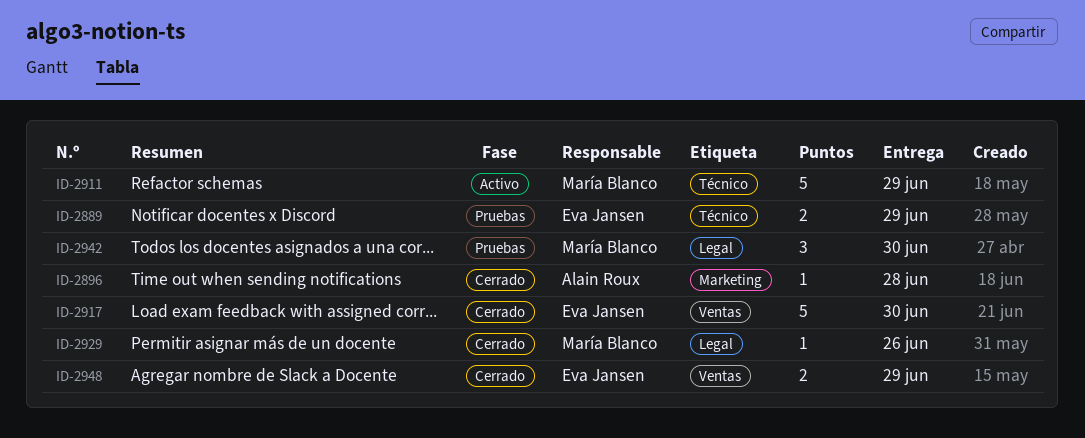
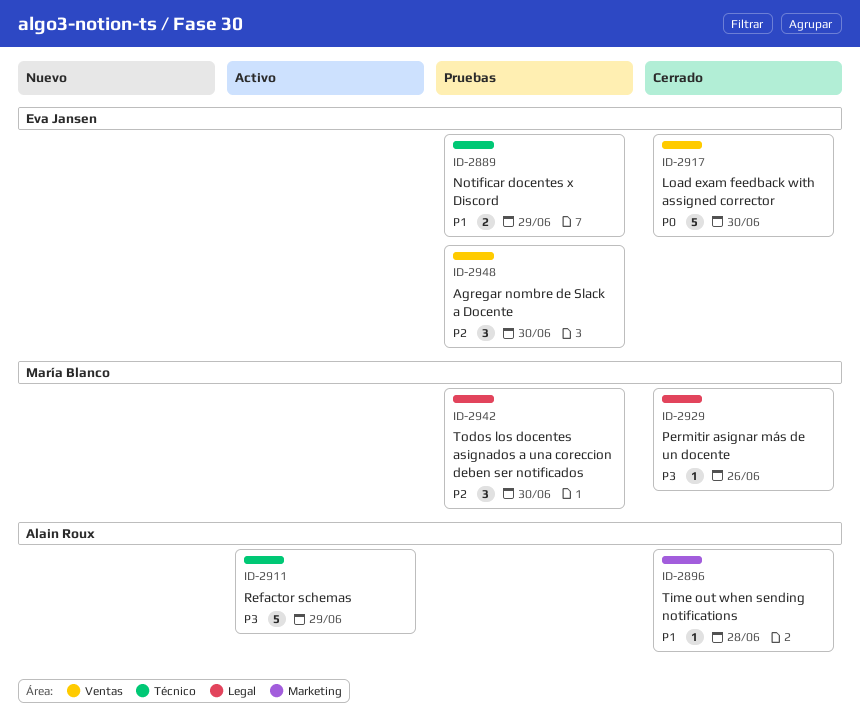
ID-2911, owner: María Blanco -> Alain Roux
ID-2948, status: Cerrado -> Pruebas
ID-2948, estimate: 2 -> 3
ID-2948, due: Jun 29 -> Jun 30

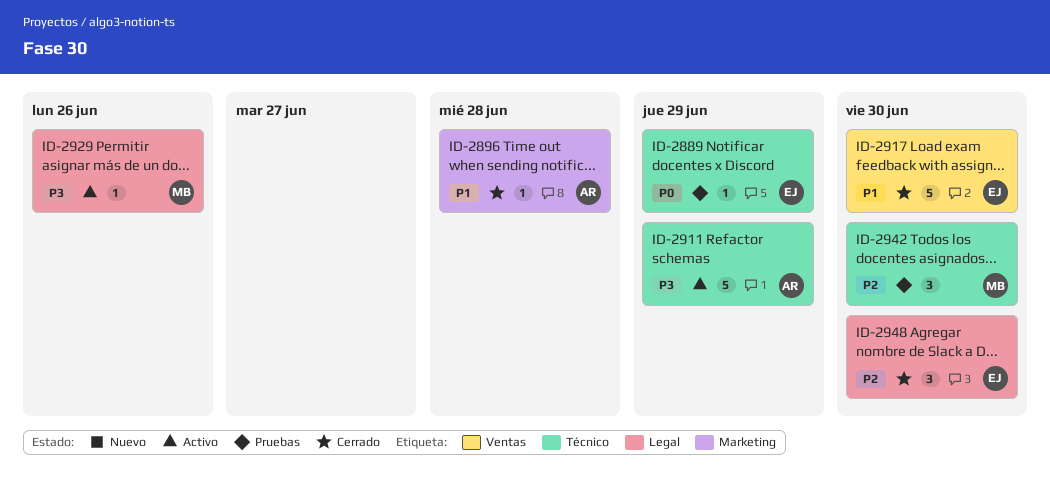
ID-2889, priority: P1 -> P0
ID-2889, estimate: 2 -> 1
ID-2917, priority: P0 -> P1
ID-2929, status: Cerrado -> Activo
ID-2942, label: Legal -> Técnico
ID-2948, status: Pruebas -> Cerrado
ID-2948, label: Ventas -> Legal

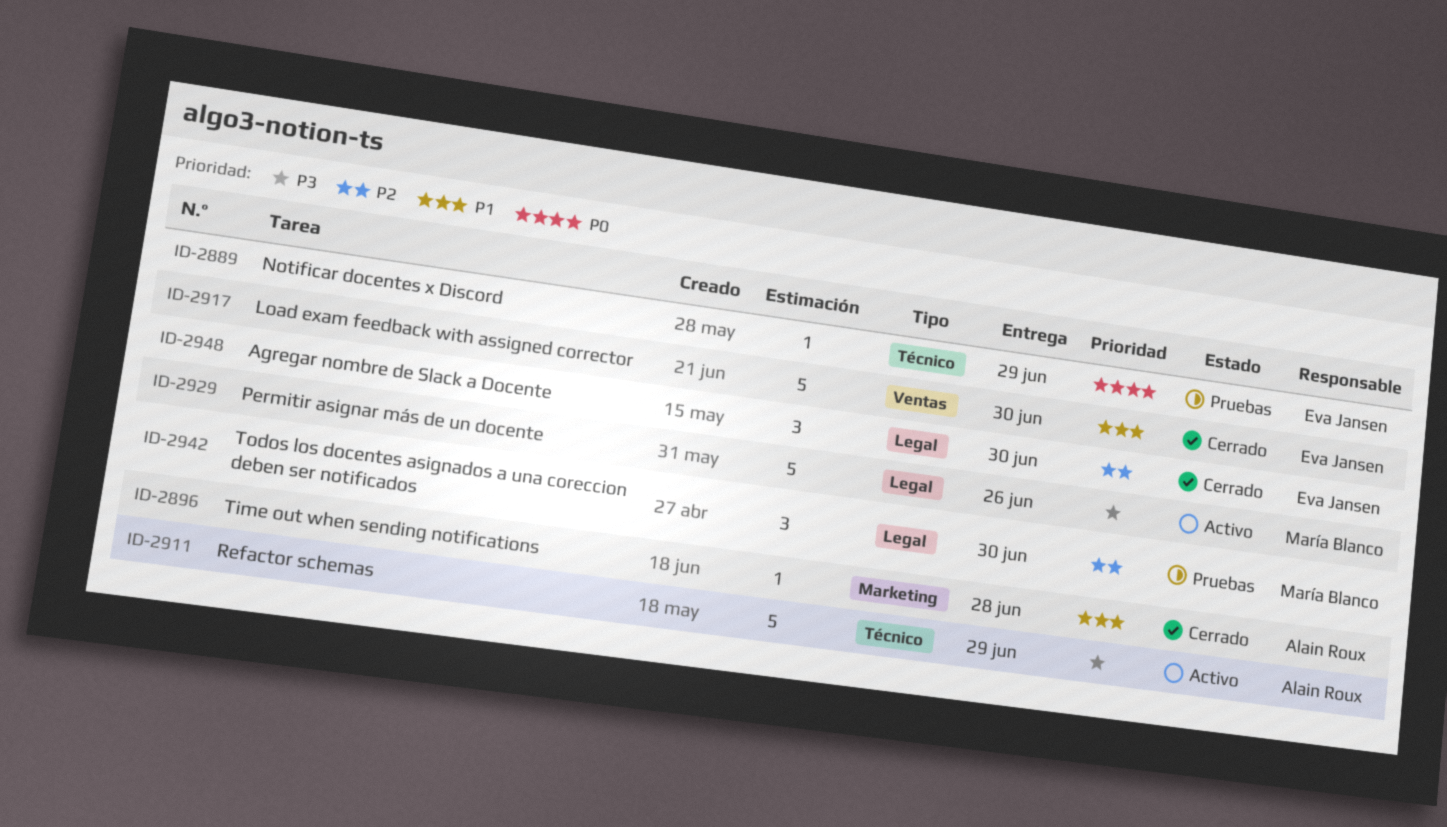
ID-2929, estimate: 1 -> 5
ID-2942, label: Técnico -> Legal

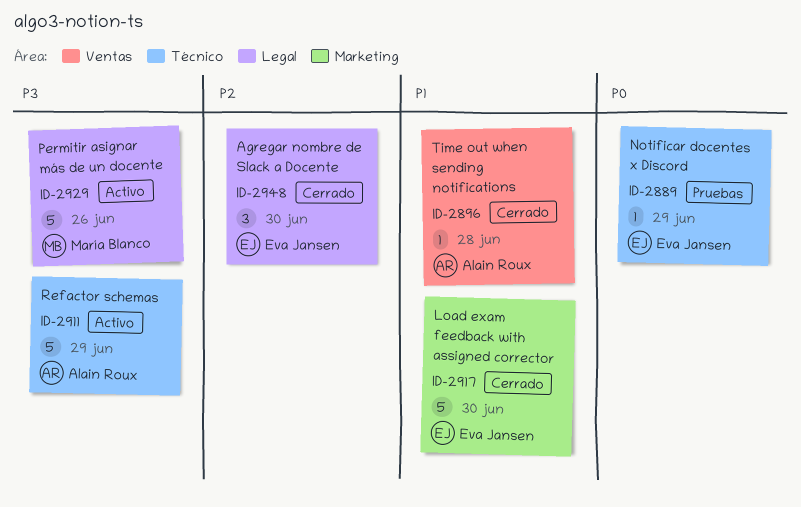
ID-2896, label: Marketing -> Ventas
ID-2917, label: Ventas -> Marketing
ID-2942: present -> none

